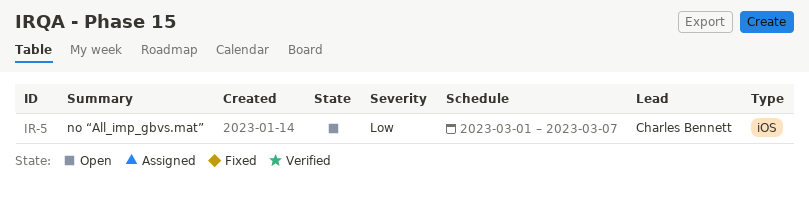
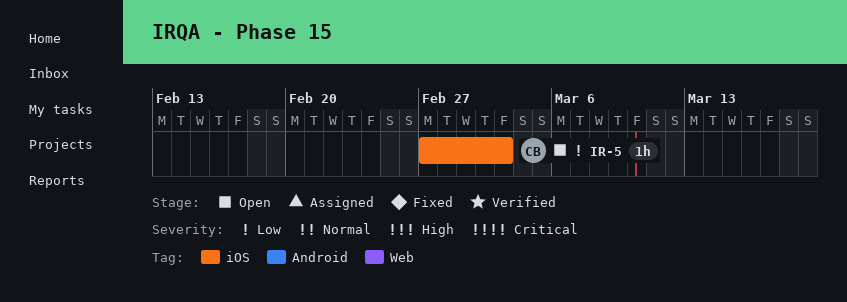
IR-5, start: Mar 1 -> Feb 27
IR-5, due: Mar 7 -> Mar 3

